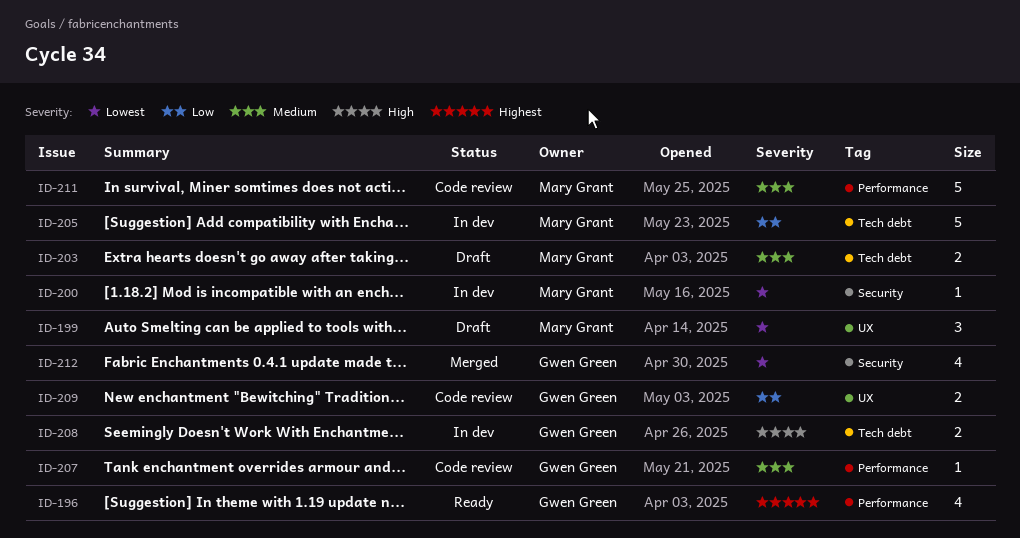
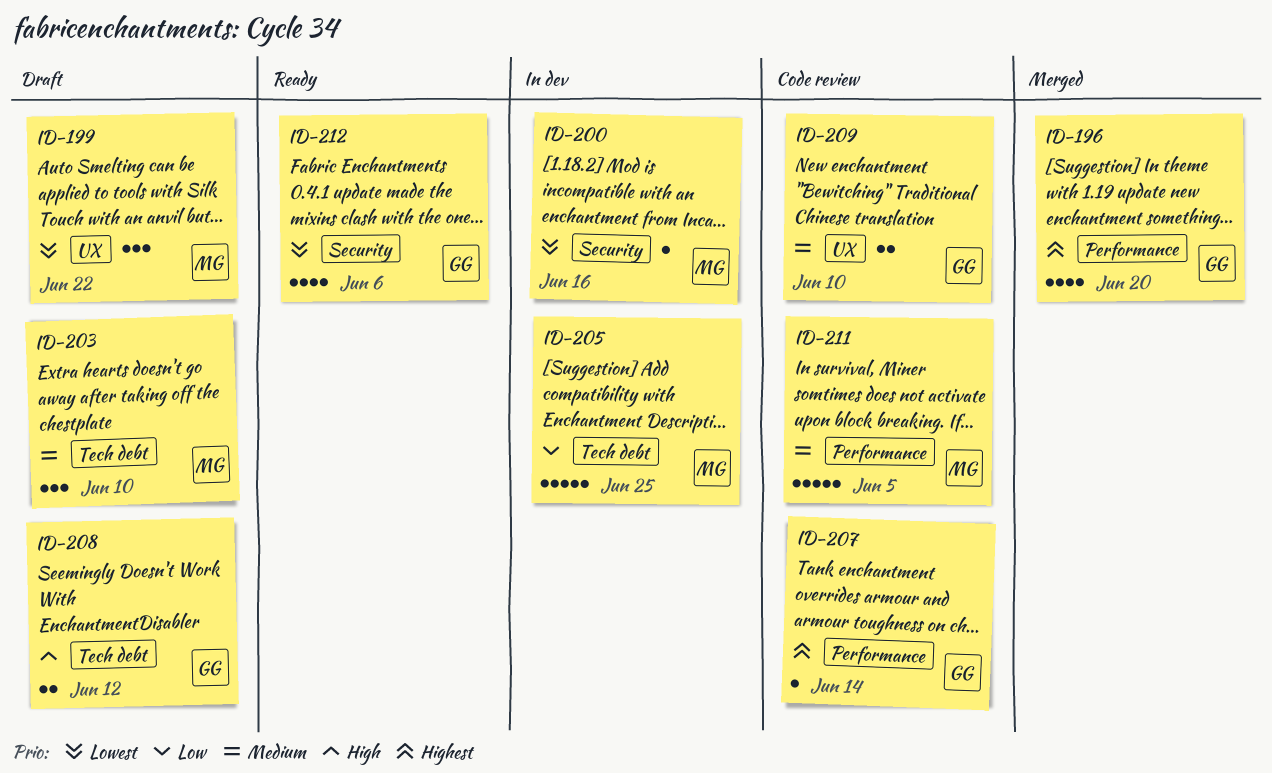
ID-196, status: Ready -> Merged
ID-203, estimate: 2 -> 3
ID-207, priority: Medium -> Highest
ID-208, status: In dev -> Draft
ID-209, priority: Low -> Medium
ID-212, status: Merged -> Ready

